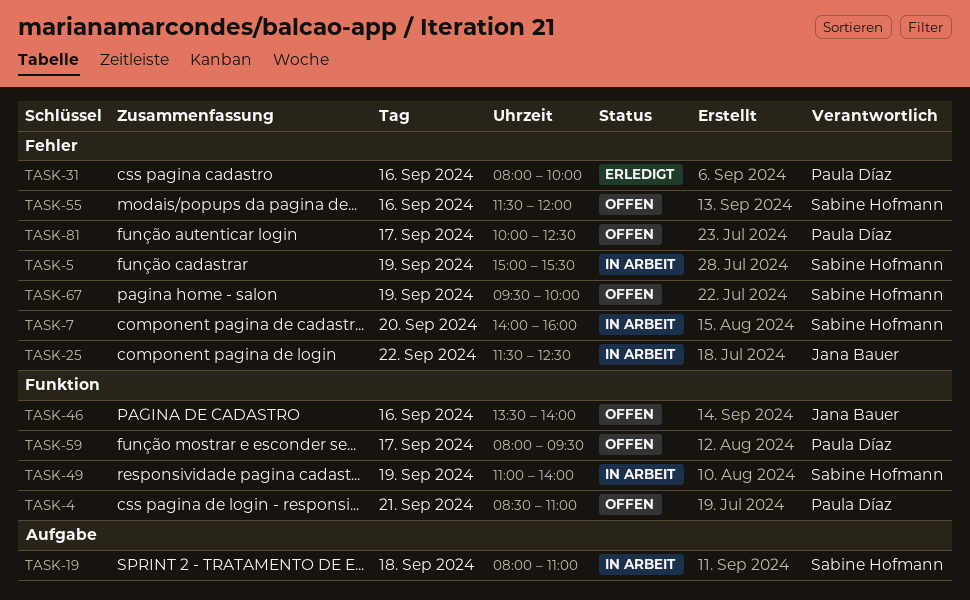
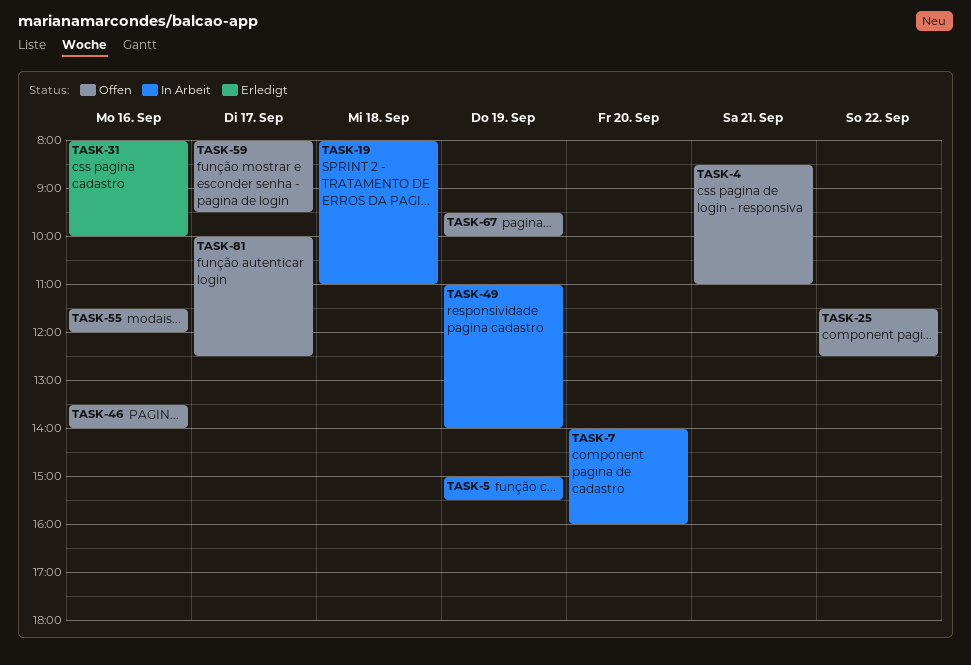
TASK-25, status: In Arbeit -> Offen

